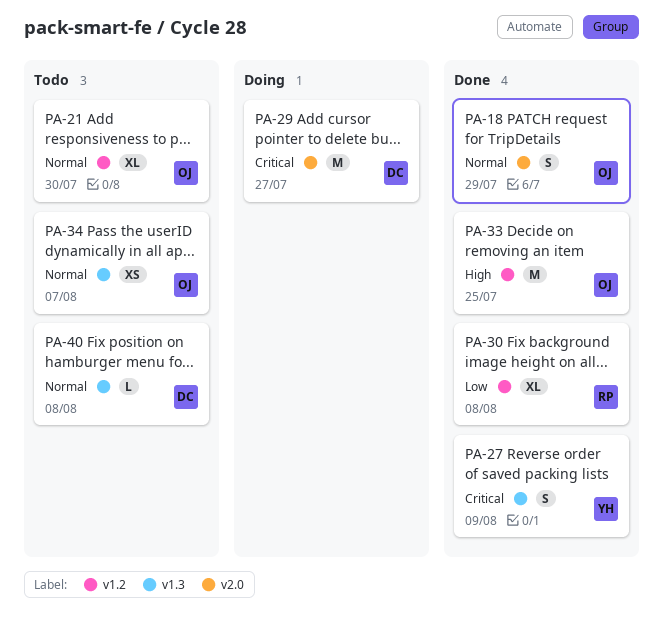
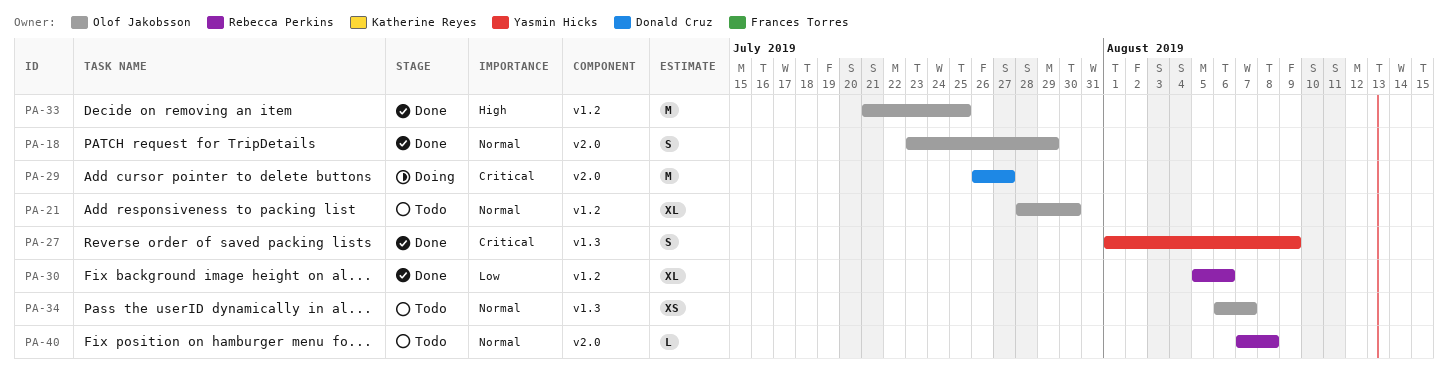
PA-30, due: Aug 8 -> Aug 6
PA-40, owner: Donald Cruz -> Rebecca Perkins
PA-40, label: v1.3 -> v2.0

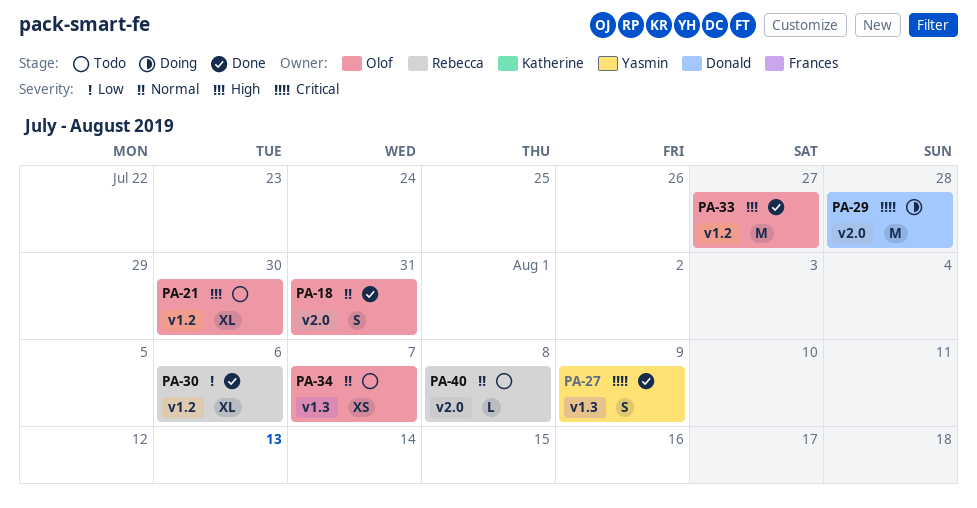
PA-18, due: Jul 29 -> Jul 31
PA-21, priority: Normal -> High
PA-29, due: Jul 27 -> Jul 28
PA-33, due: Jul 25 -> Jul 27

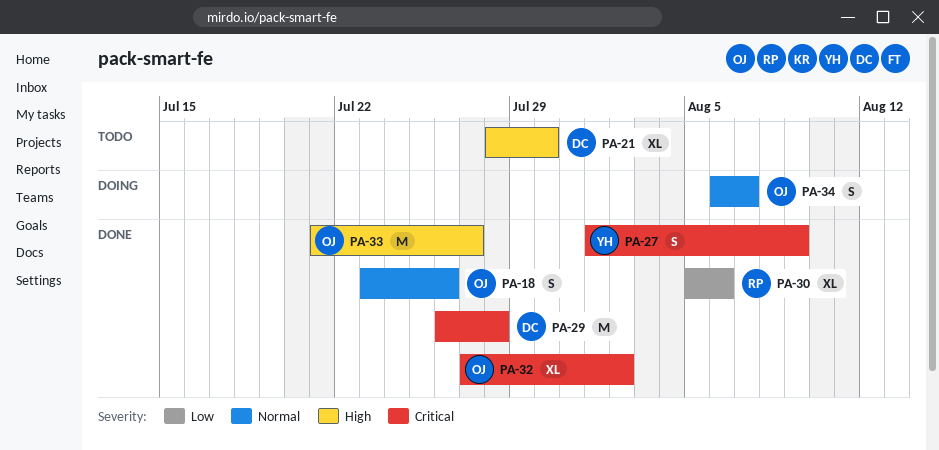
PA-18, due: Jul 31 -> Jul 26
PA-21, owner: Olof -> Donald
PA-29, status: Doing -> Done
PA-32: none -> present
PA-34, status: Todo -> Doing
PA-34, estimate: XS -> S
PA-40: present -> none

